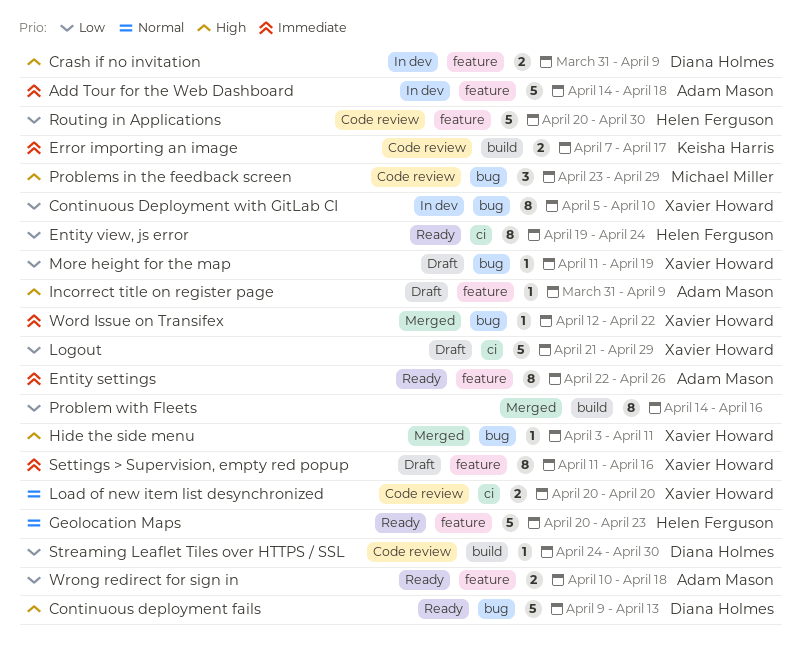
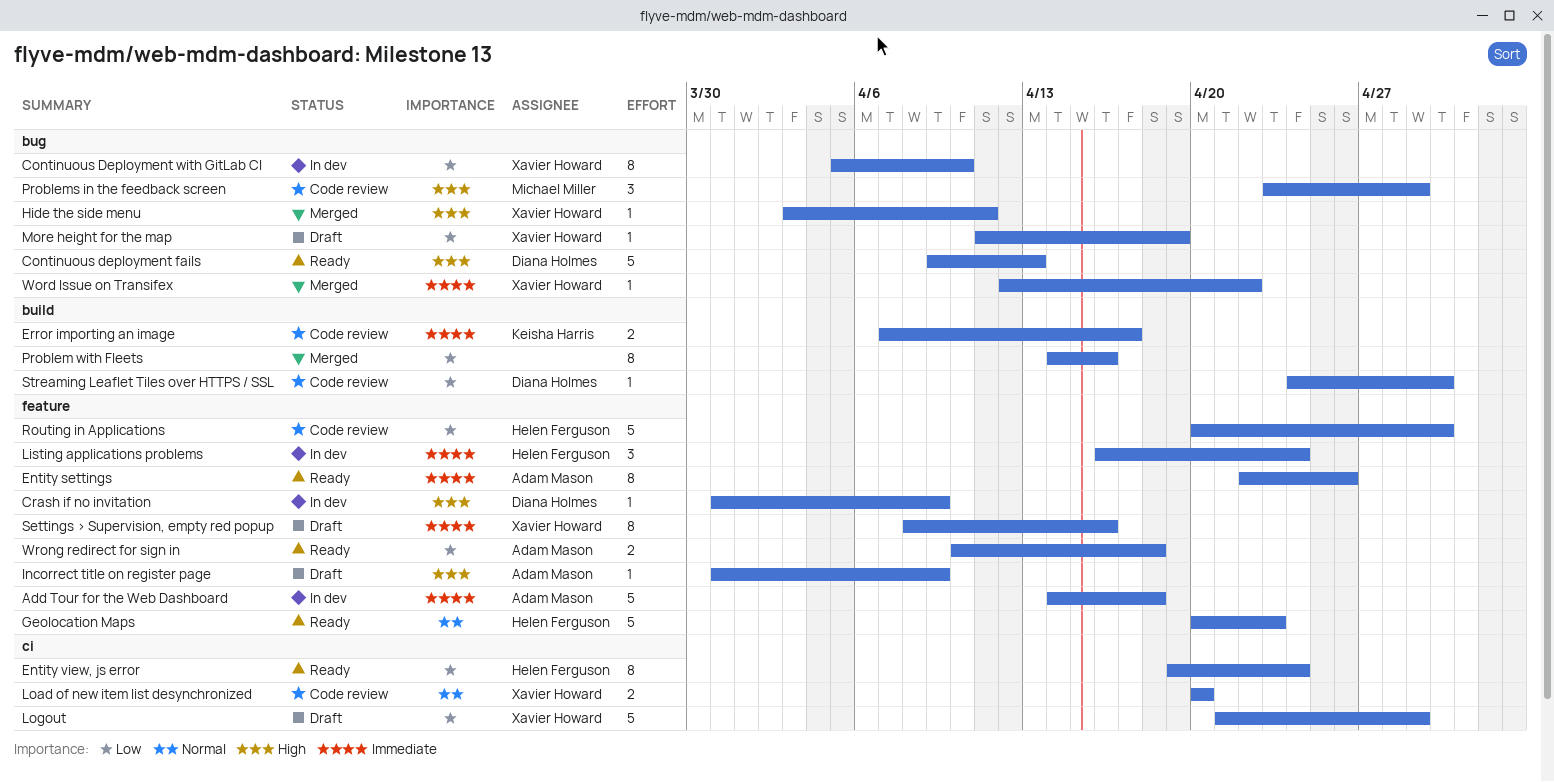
Crash if no invitation, estimate: 2 -> 1
Listing applications problems: none -> present
Settings > Supervision, empty red popup, start: Apr 11 -> Apr 8

